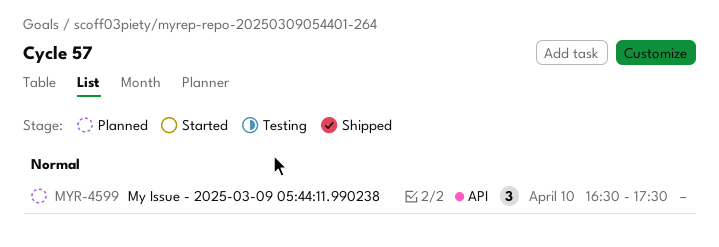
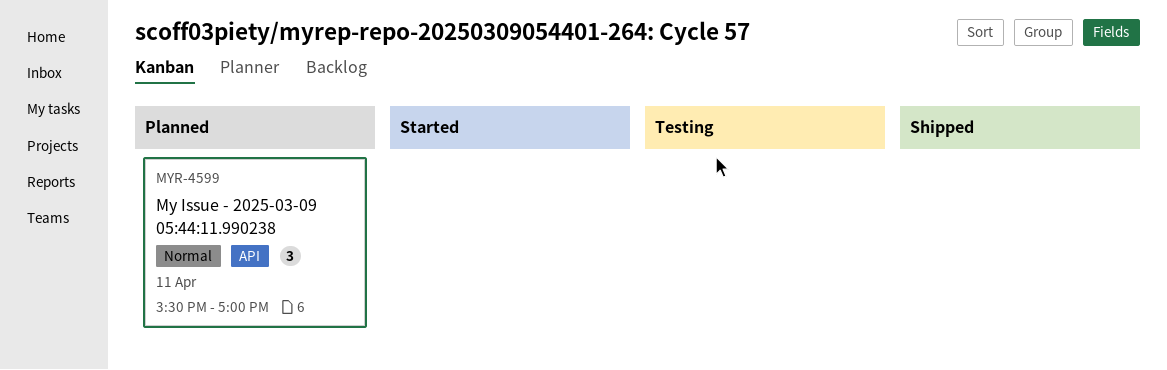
MYR-4599, day: Apr 10 -> Apr 11
MYR-4599, begins: 16:30 -> 15:30
MYR-4599, ends: 17:30 -> 17:00

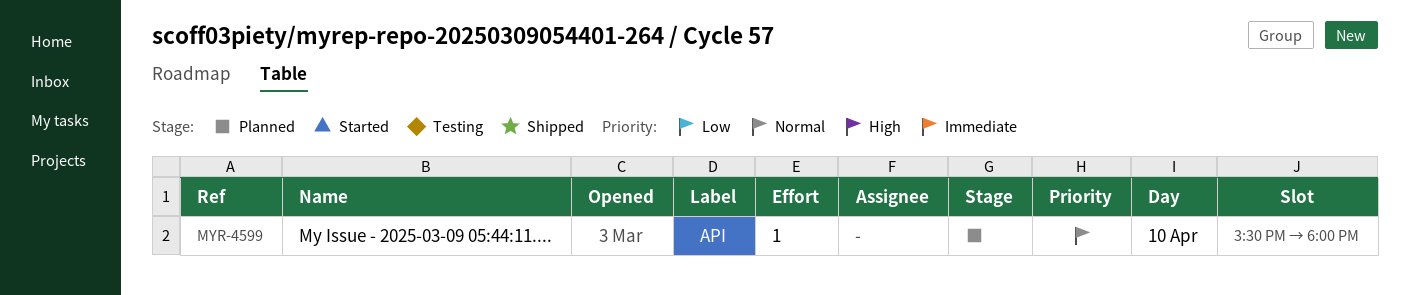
MYR-4599, estimate: 3 -> 1
MYR-4599, day: Apr 11 -> Apr 10
MYR-4599, ends: 17:00 -> 18:00

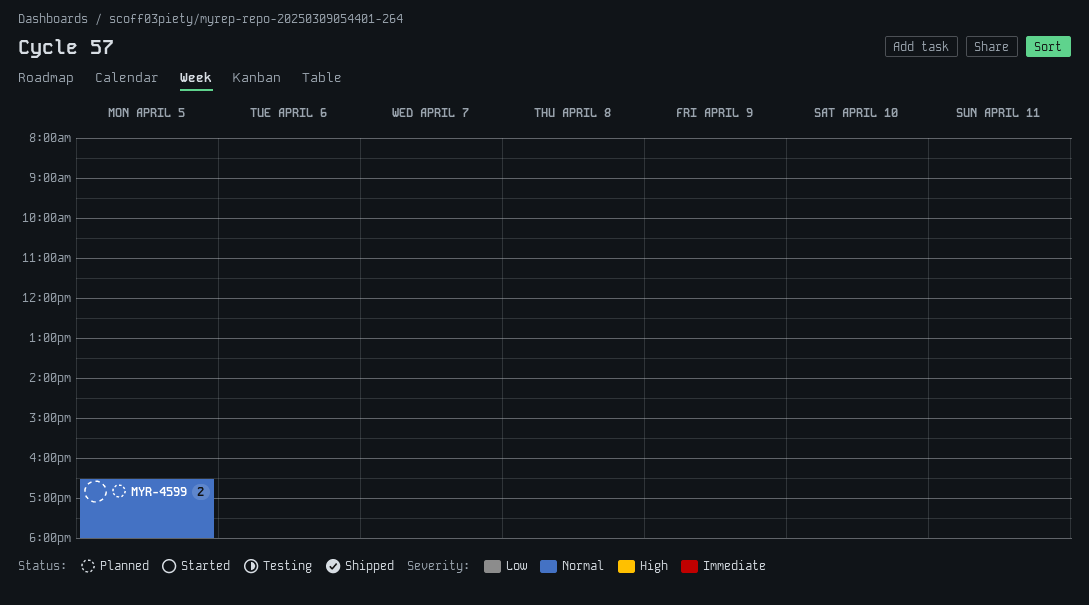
MYR-4599, estimate: 1 -> 2
MYR-4599, day: Apr 10 -> Apr 5
MYR-4599, begins: 15:30 -> 16:30

